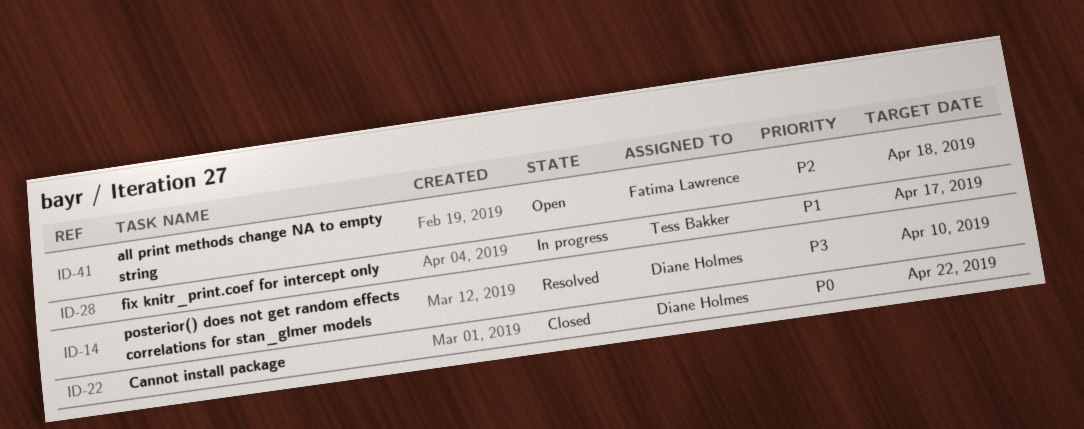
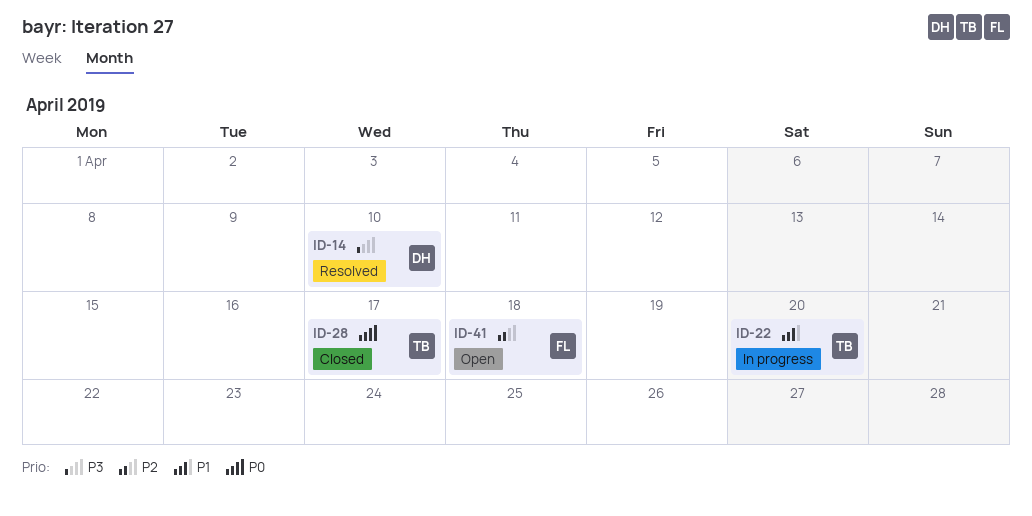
ID-22, status: Closed -> In progress
ID-22, owner: Diane Holmes -> Tess Bakker
ID-22, priority: P0 -> P1
ID-22, due: Apr 22 -> Apr 20
ID-28, status: In progress -> Closed
ID-28, priority: P1 -> P0

